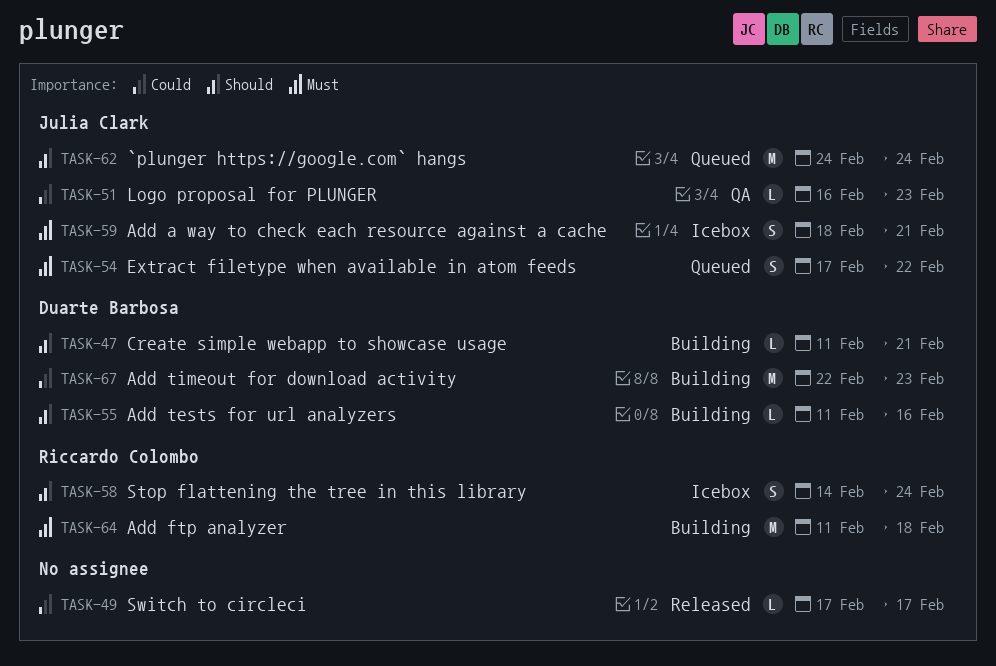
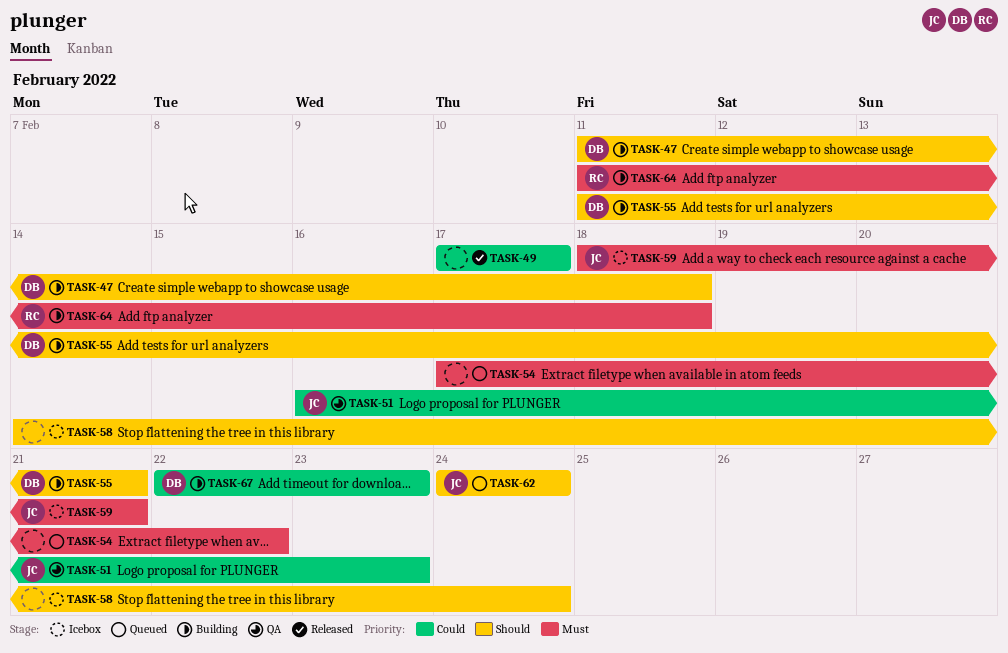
TASK-47, due: Feb 21 -> Feb 18
TASK-54, owner: Julia Clark -> none
TASK-55, due: Feb 16 -> Feb 21
TASK-58, owner: Riccardo Colombo -> none

